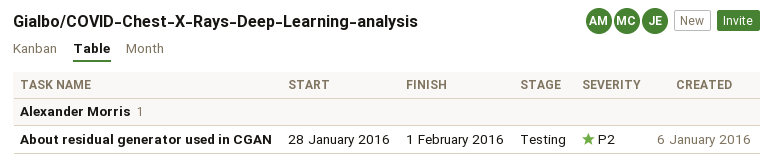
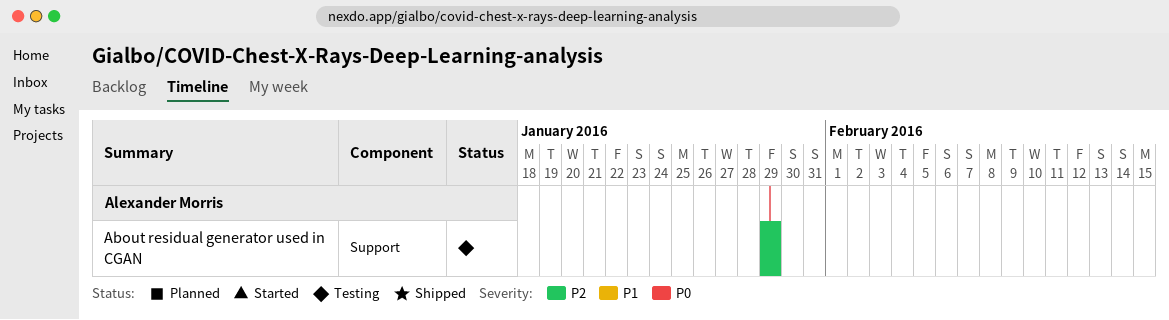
About residual generator used in CGAN, start: Jan 28 -> Jan 29
About residual generator used in CGAN, due: Feb 1 -> Jan 29

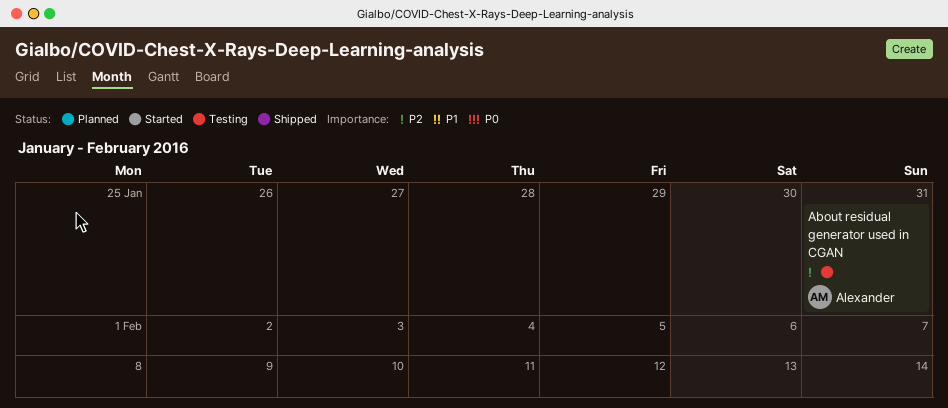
About residual generator used in CGAN, due: Jan 29 -> Jan 31

